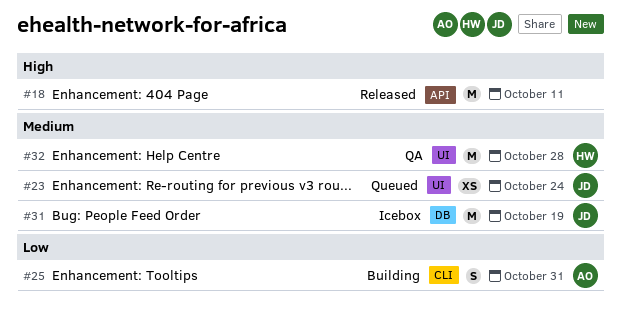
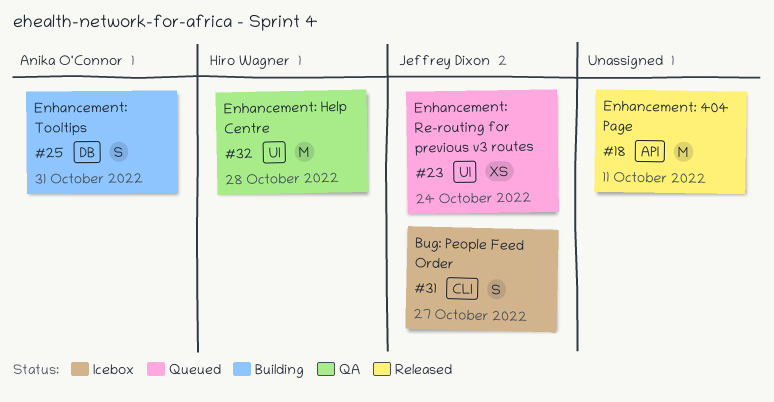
#25, label: CLI -> DB
#31, label: DB -> CLI
#31, estimate: M -> S
#31, due: Oct 19 -> Oct 27

